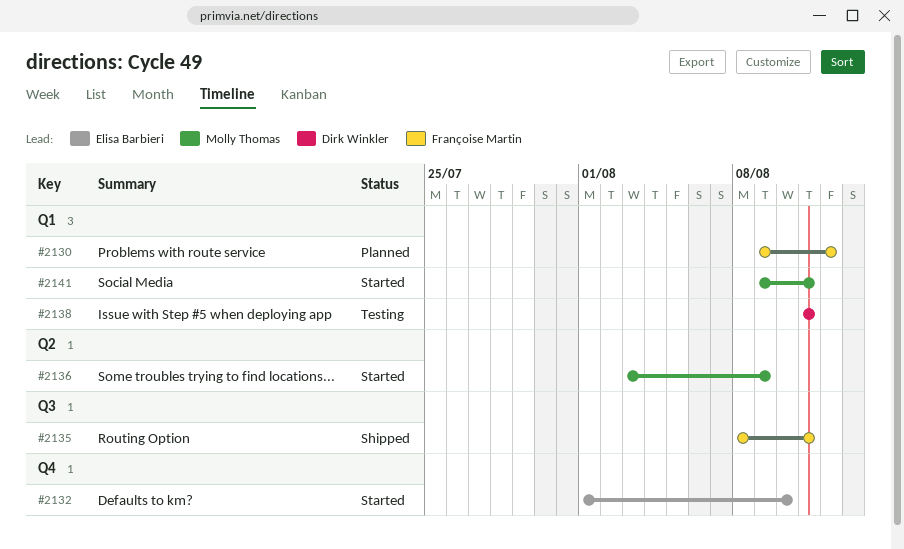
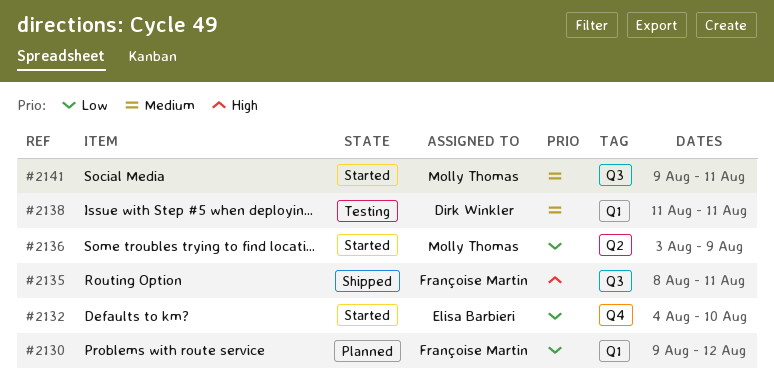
#2132, start: Aug 1 -> Aug 4
#2141, label: Q1 -> Q3

